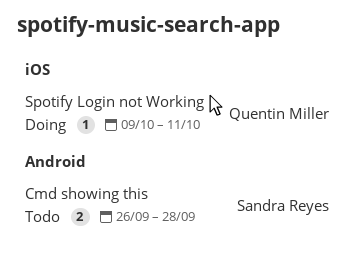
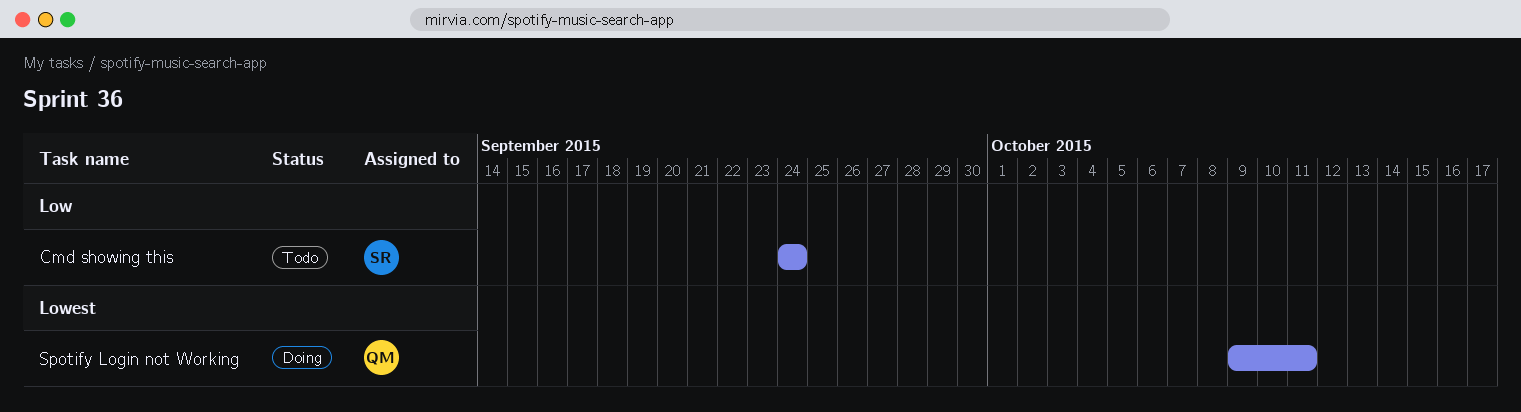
Cmd showing this, start: Sep 26 -> Sep 24
Cmd showing this, due: Sep 28 -> Sep 24

